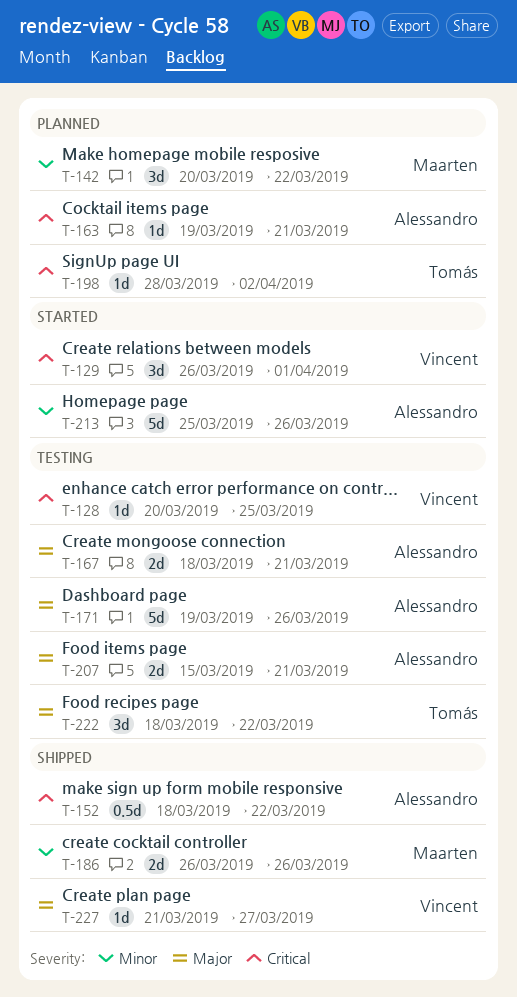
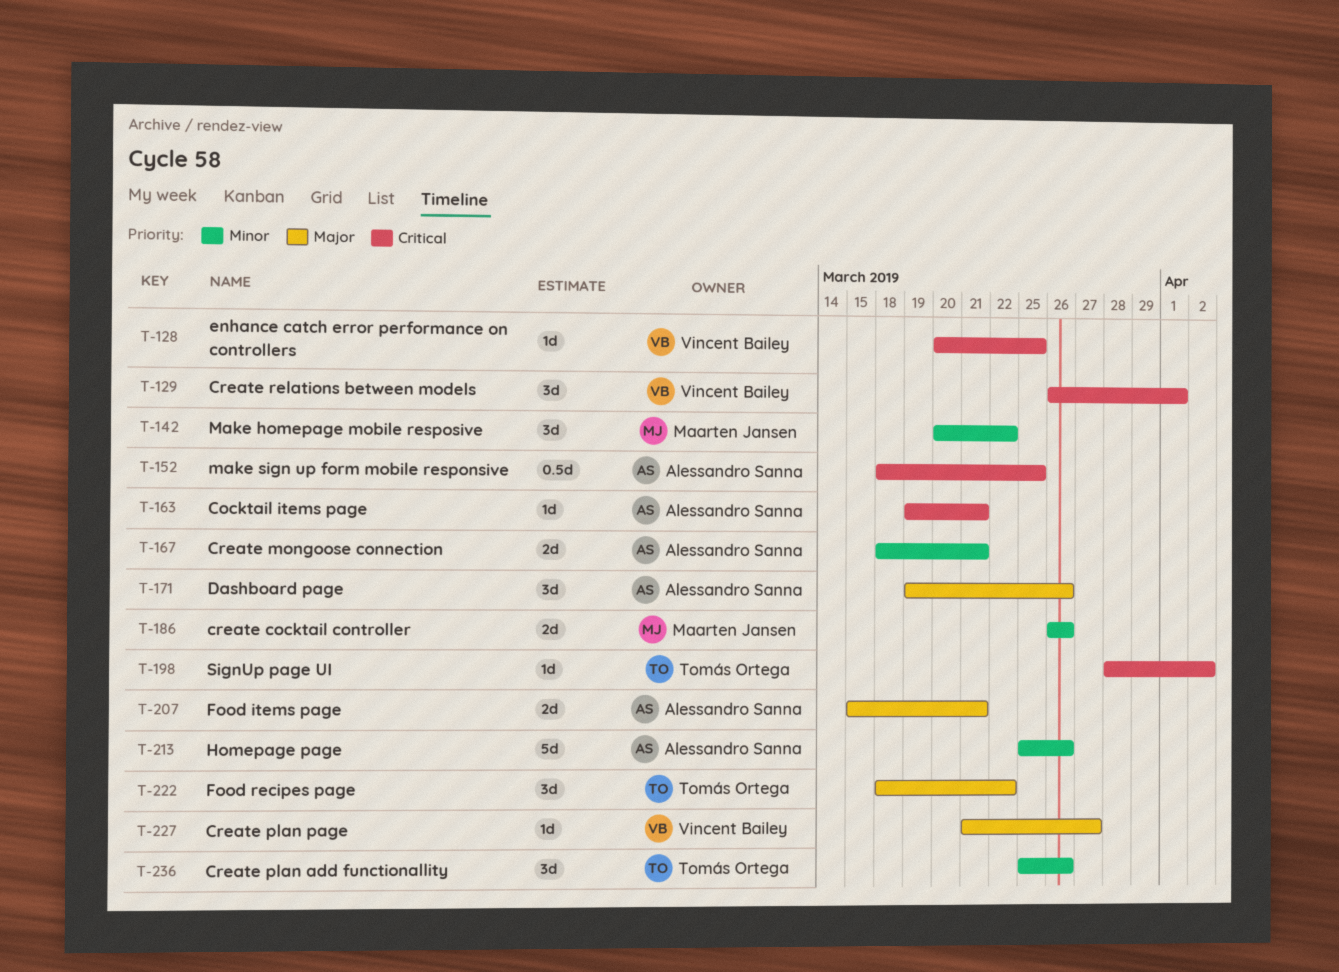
T-152, due: Mar 22 -> Mar 25
T-167, priority: Major -> Minor
T-171, estimate: 5d -> 3d
T-236: none -> present

